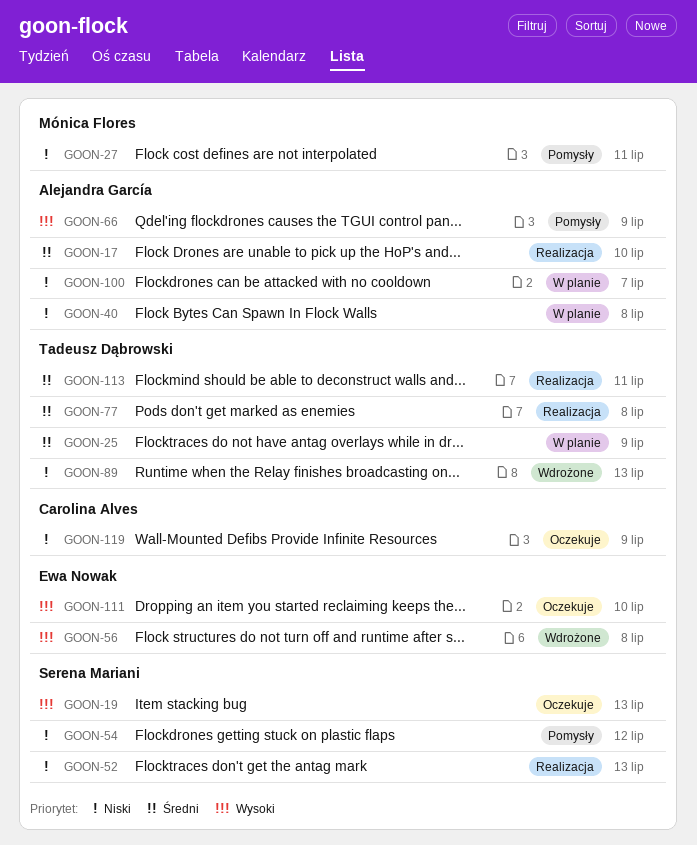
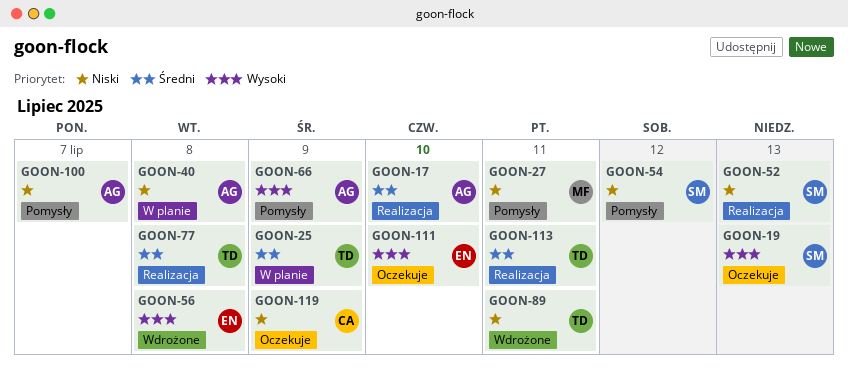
GOON-89, day: Jul 13 -> Jul 11
GOON-100, status: W planie -> Pomysły

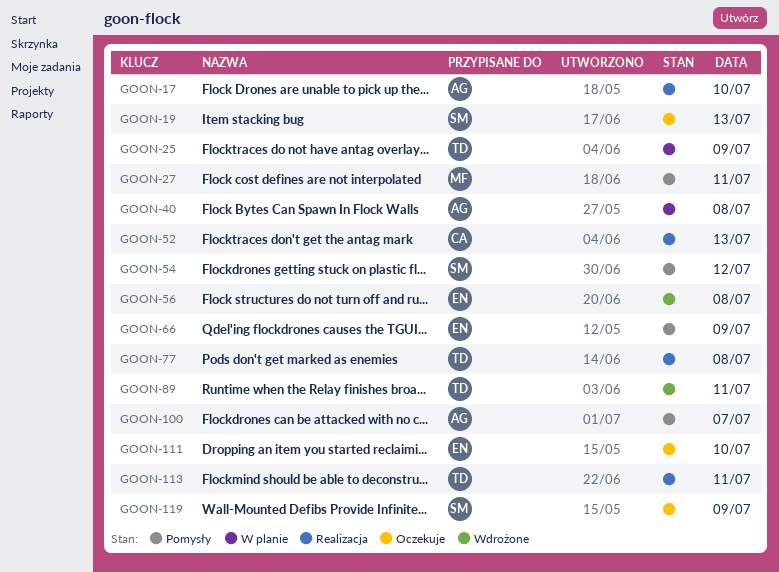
GOON-52, owner: SM -> CA
GOON-66, owner: AG -> EN
GOON-119, owner: CA -> SM

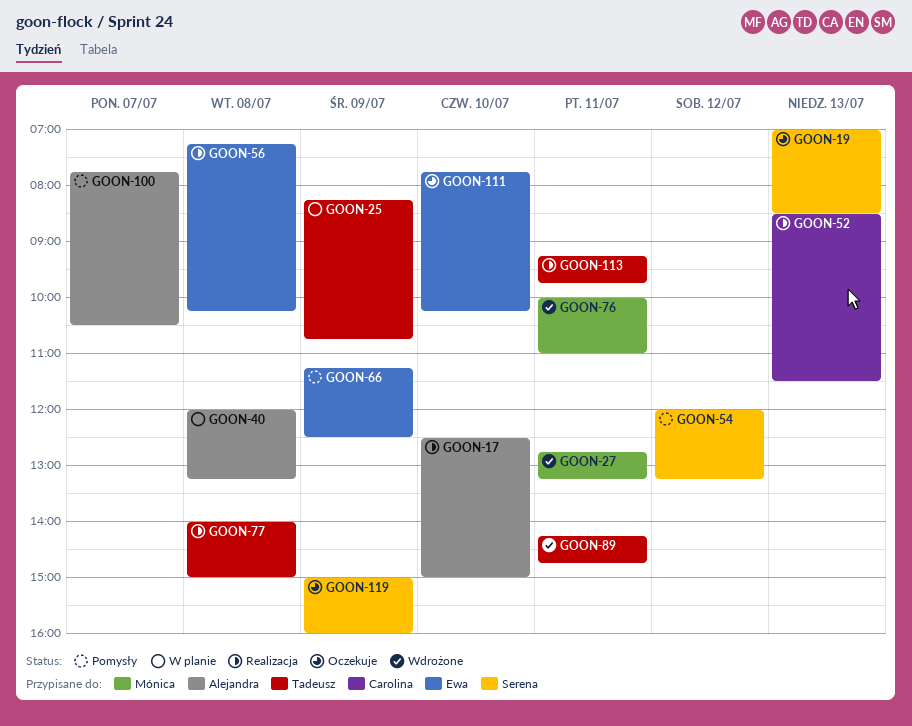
GOON-27, status: Pomysły -> Wdrożone
GOON-56, status: Wdrożone -> Realizacja
GOON-76: none -> present

